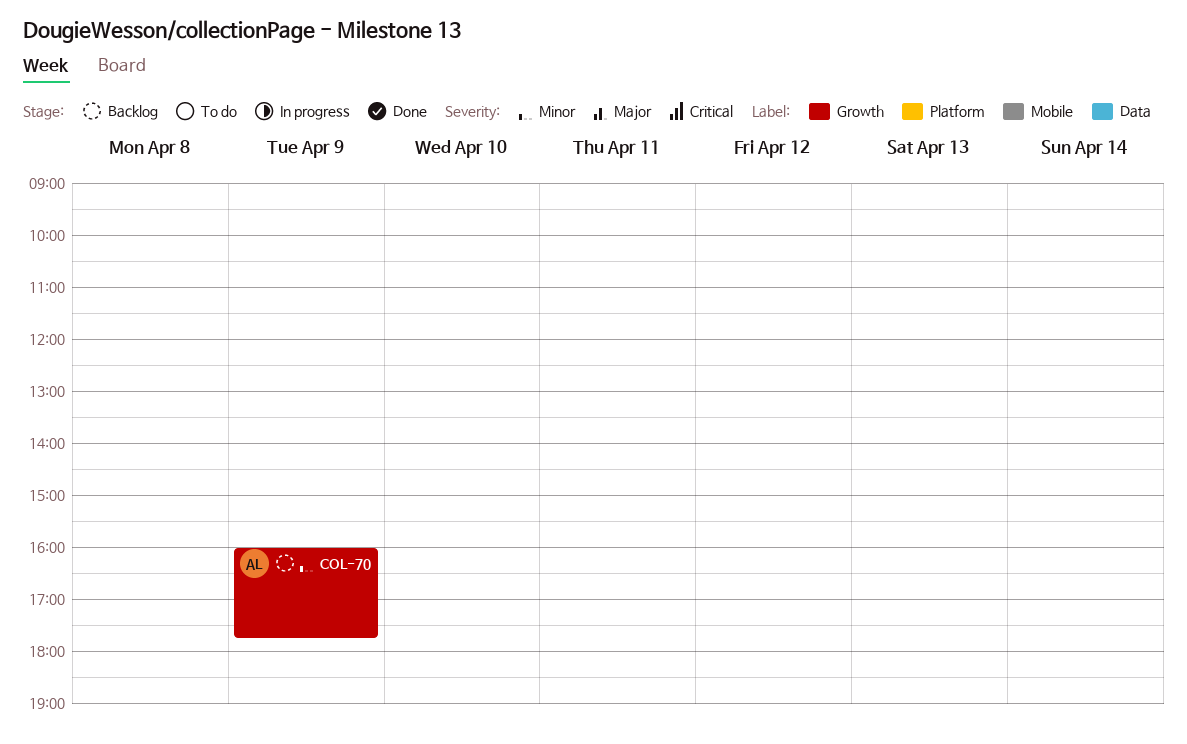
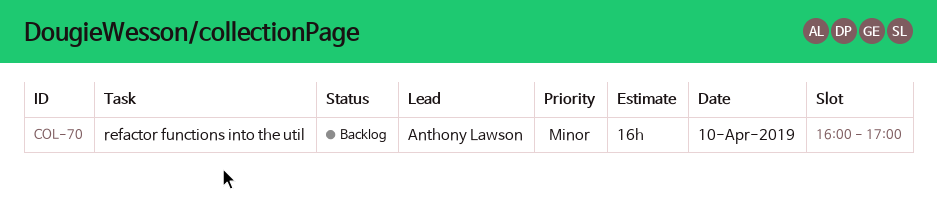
COL-70, day: Apr 9 -> Apr 10
COL-70, ends: 17:45 -> 17:00

